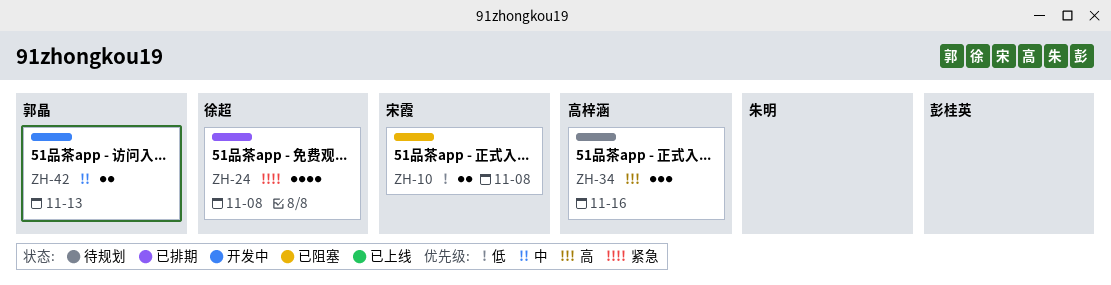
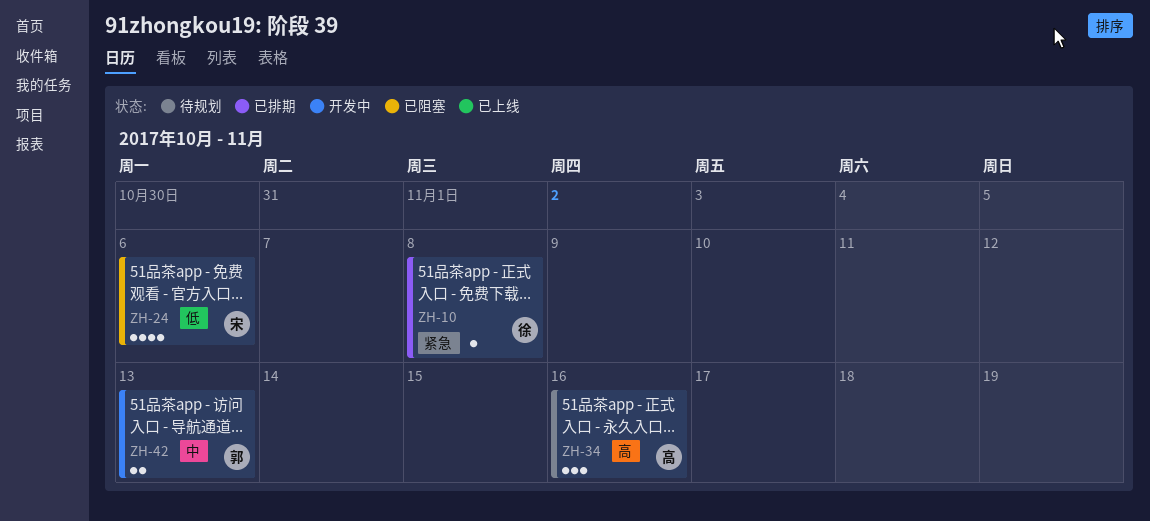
ZH-10, status: 已阻塞 -> 已排期
ZH-10, owner: 宋霞 -> 徐超
ZH-10, priority: 低 -> 紧急
ZH-10, estimate: 2 -> 1
ZH-24, status: 已排期 -> 已阻塞
ZH-24, owner: 徐超 -> 宋霞
ZH-24, priority: 紧急 -> 低
ZH-24, due: Nov 8 -> Nov 6

